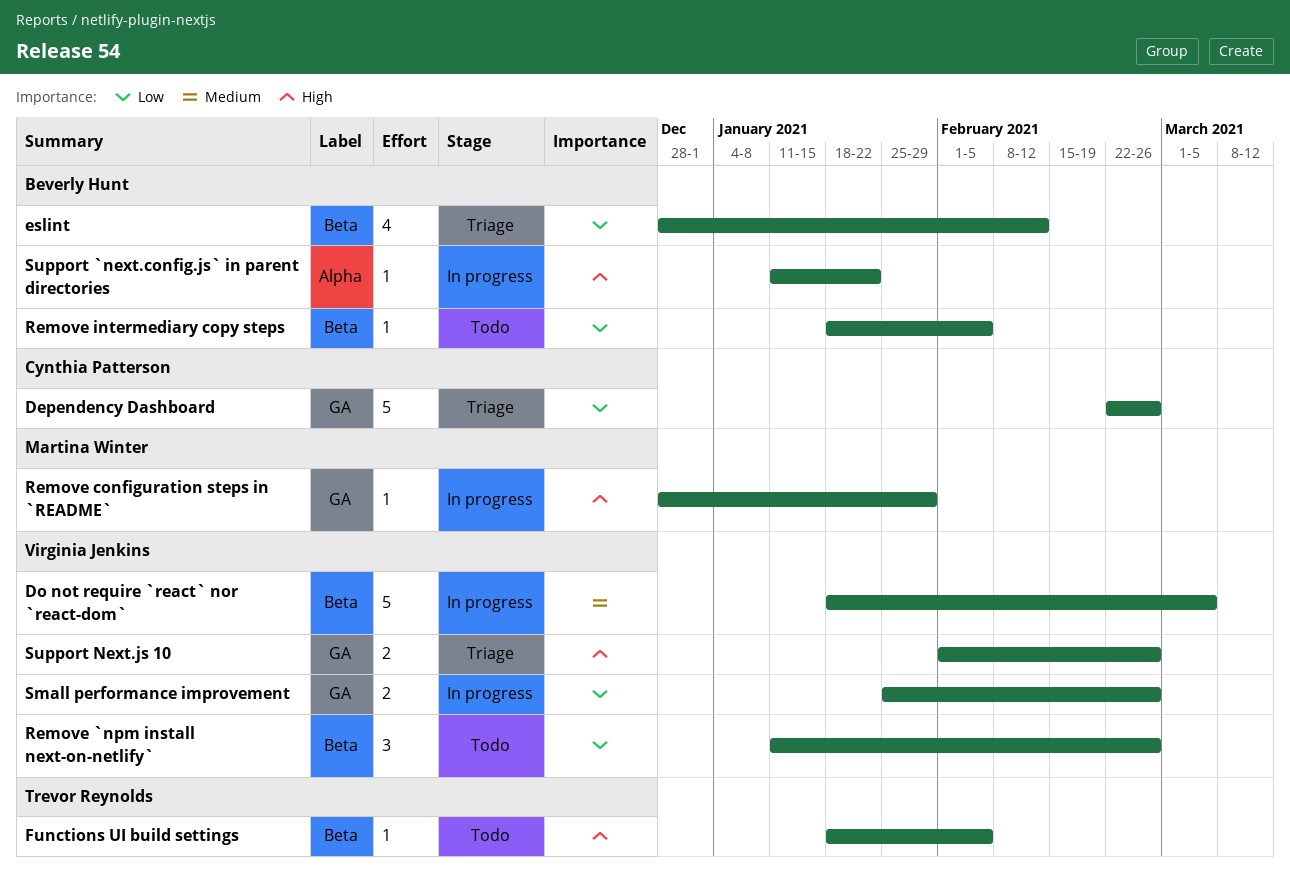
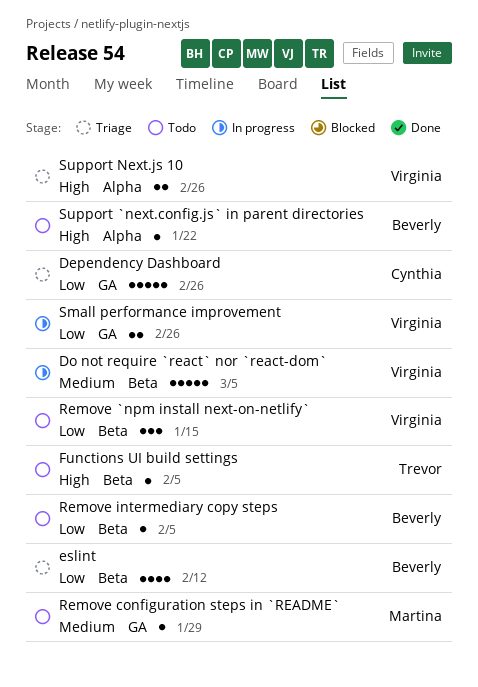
Remove `npm install next-on-netlify`, due: Feb 26 -> Jan 15
Remove configuration steps in `README`, status: In progress -> Todo
Remove configuration steps in `README`, priority: High -> Medium
Support `next.config.js` in parent directories, status: In progress -> Todo
Support Next.js 10, label: GA -> Alpha

